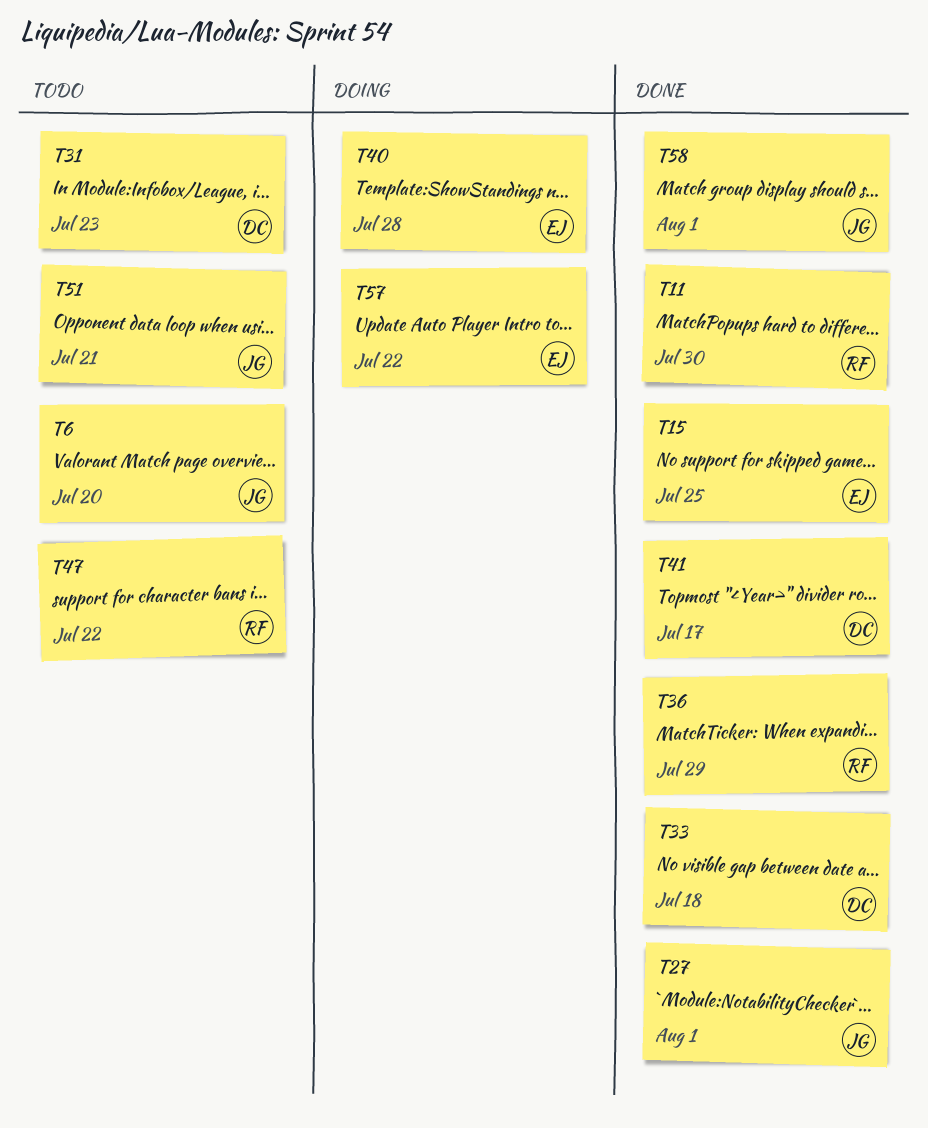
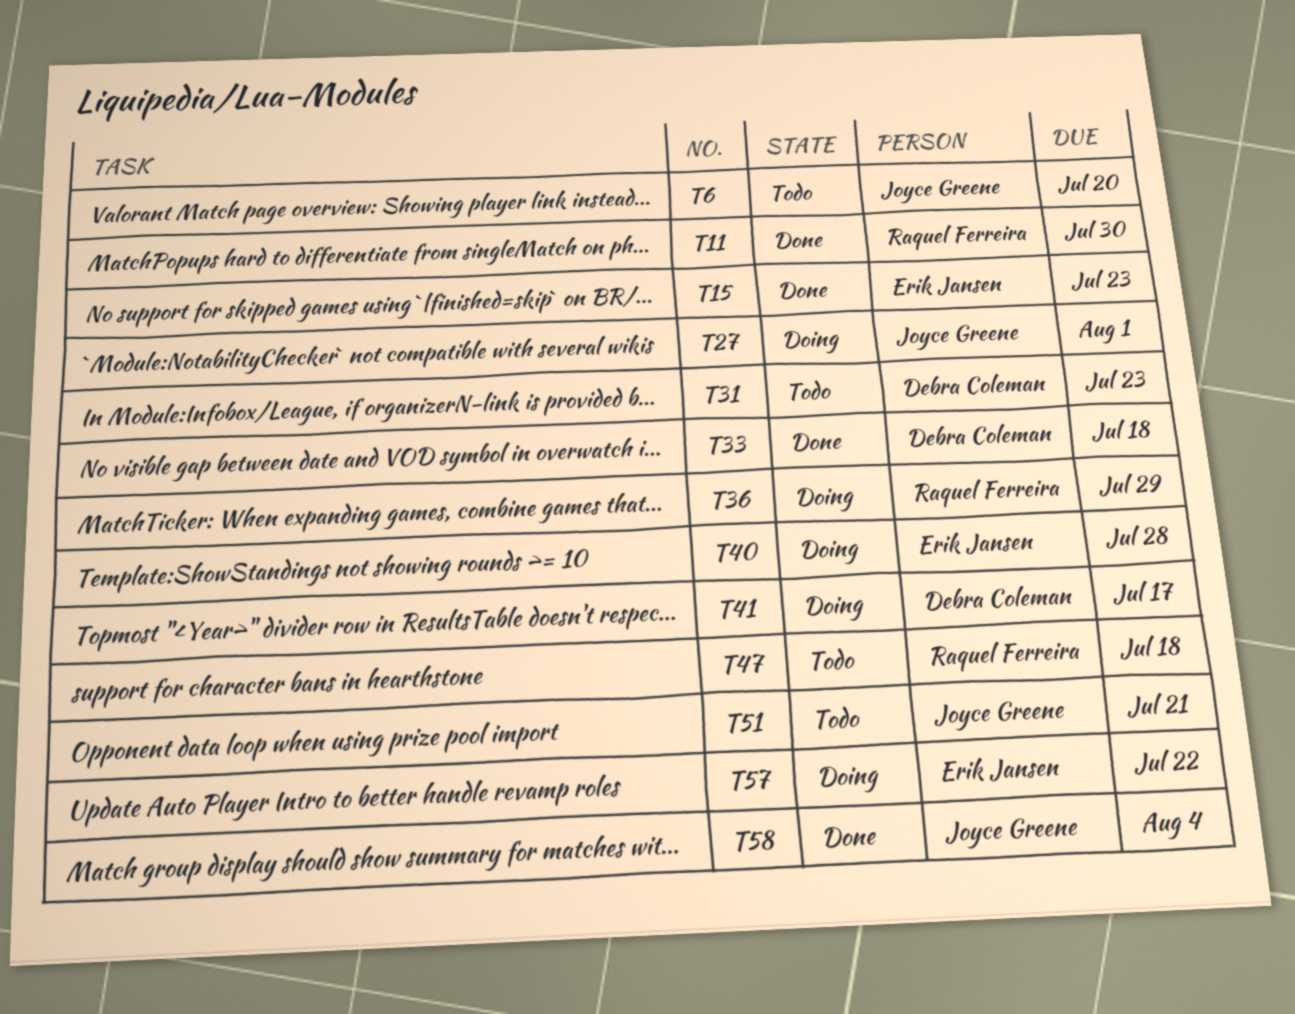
T15, due: Jul 25 -> Jul 23
T27, status: Done -> Doing
T36, status: Done -> Doing
T41, status: Done -> Doing
T47, due: Jul 22 -> Jul 18
T58, due: Aug 1 -> Aug 4

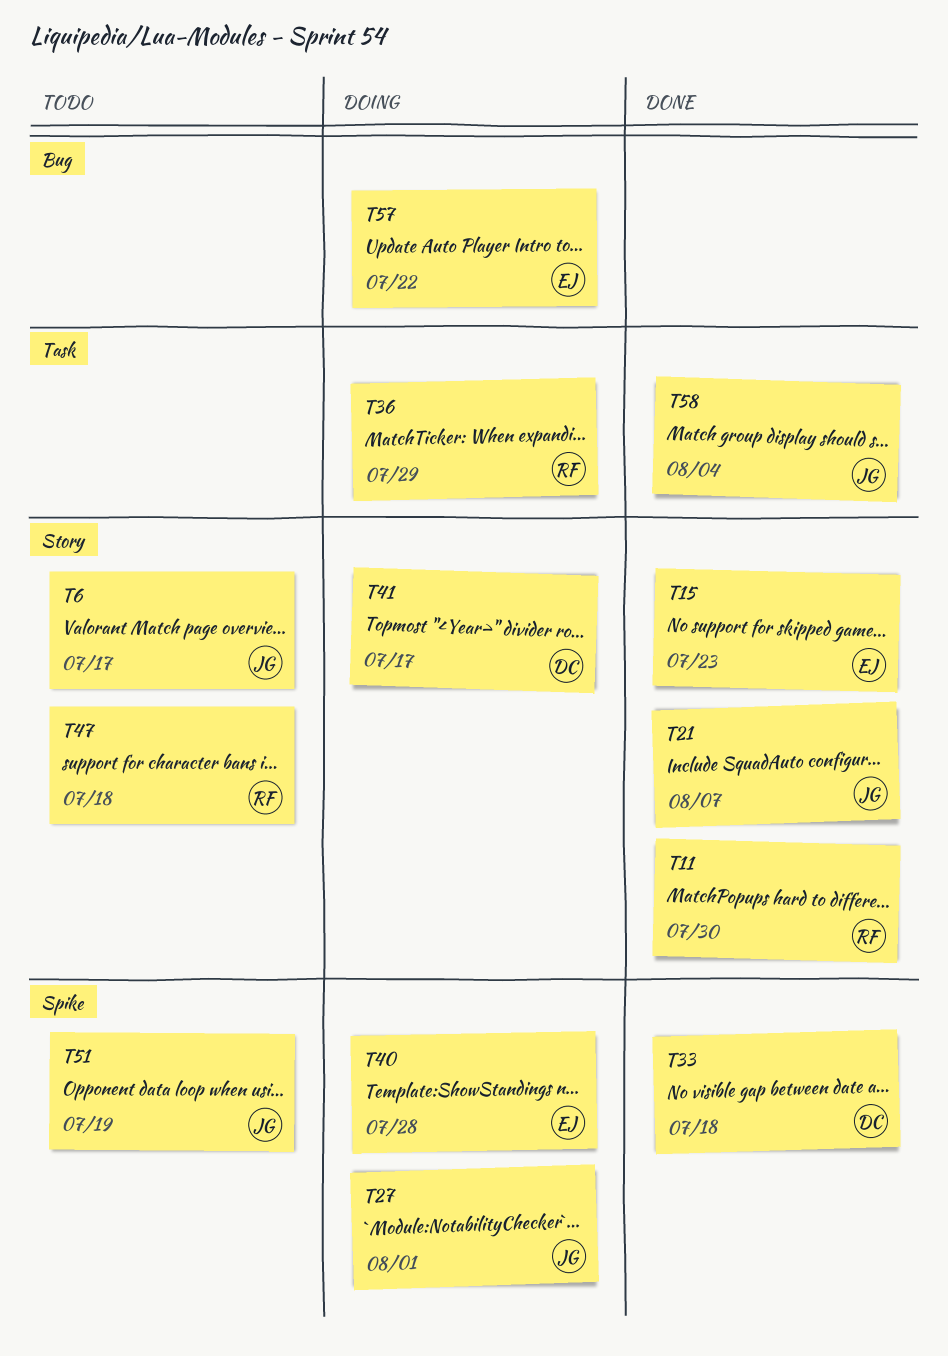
T6, due: Jul 20 -> Jul 17
T21: none -> present
T31: present -> none
T51, due: Jul 21 -> Jul 19

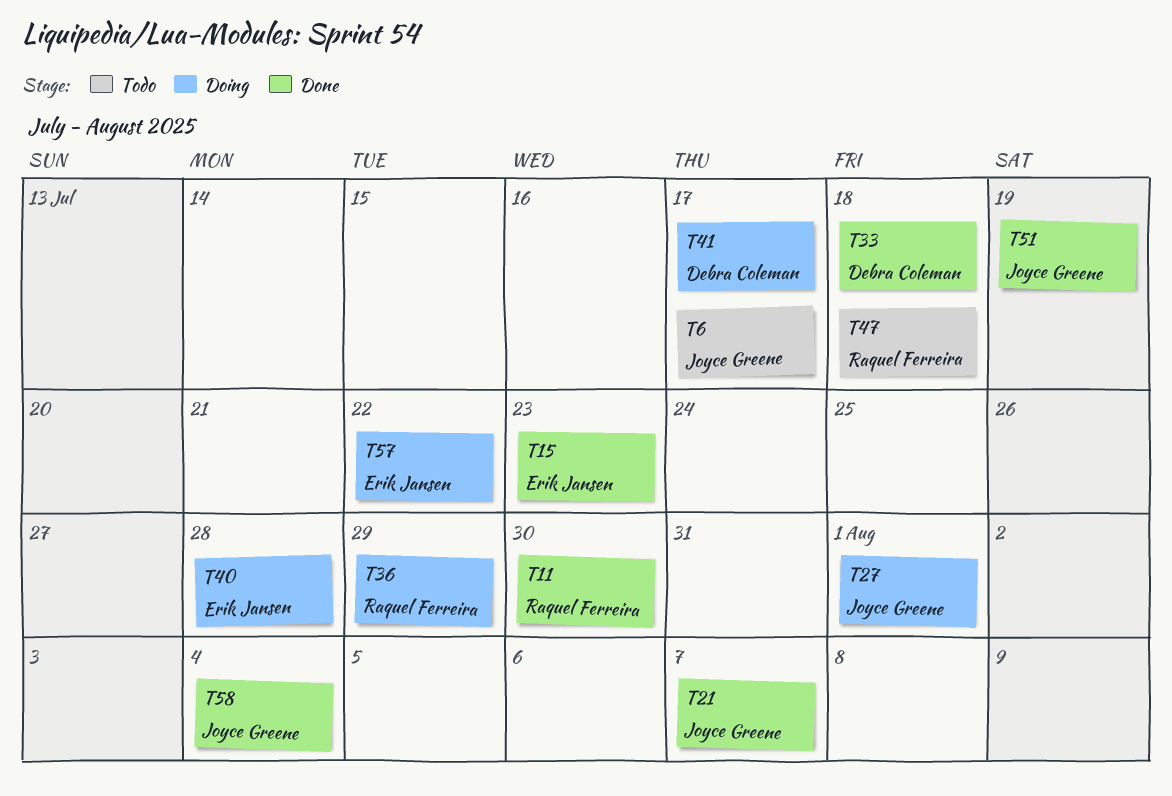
T51, status: Todo -> Done

